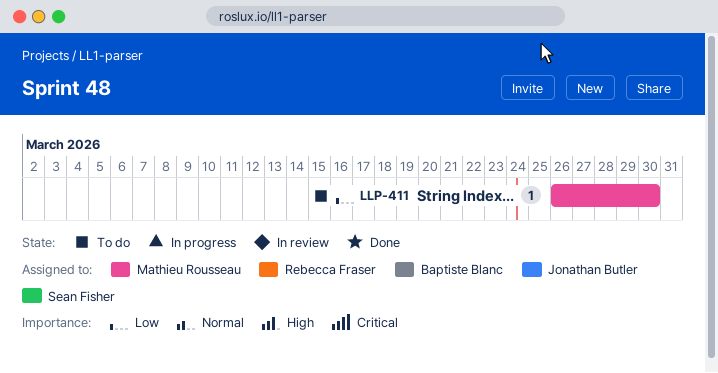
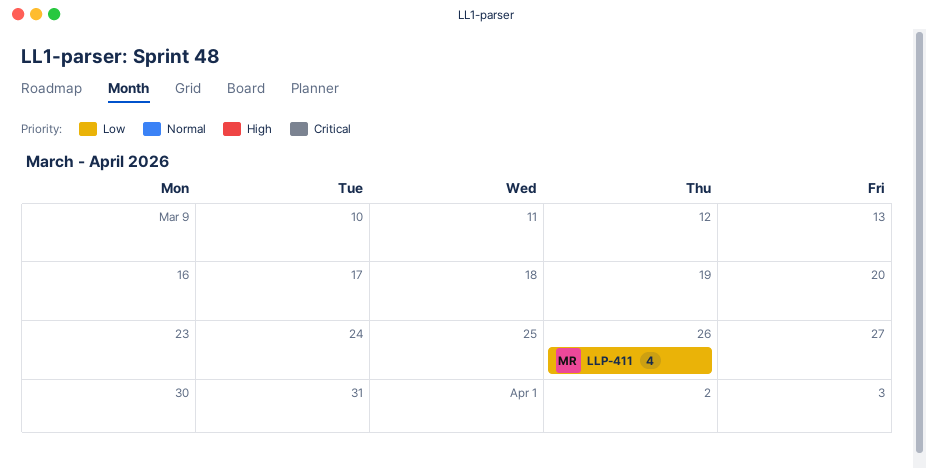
LLP-411, estimate: 1 -> 4
LLP-411, due: Mar 30 -> Mar 26

